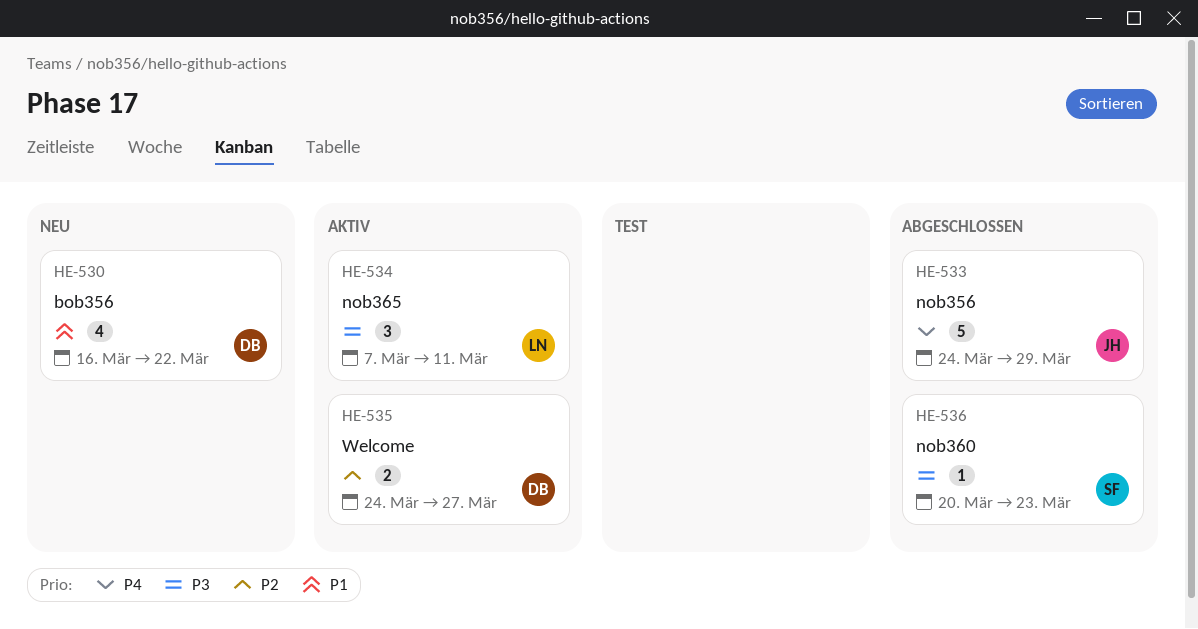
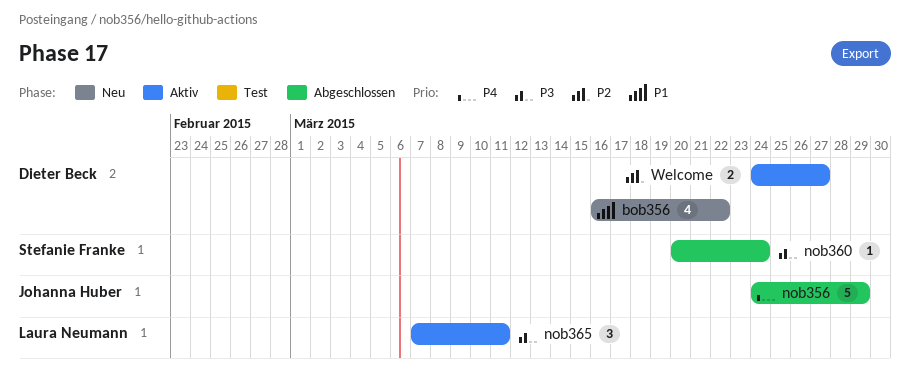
nob360, due: Mar 23 -> Mar 24

